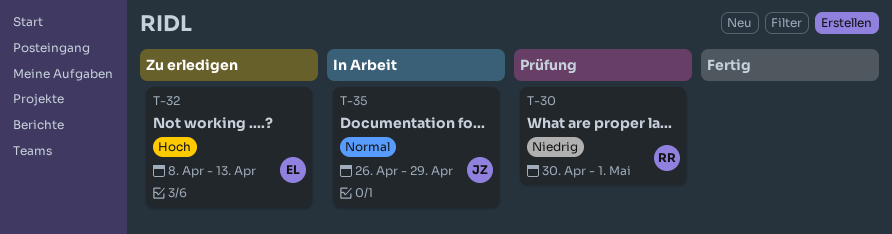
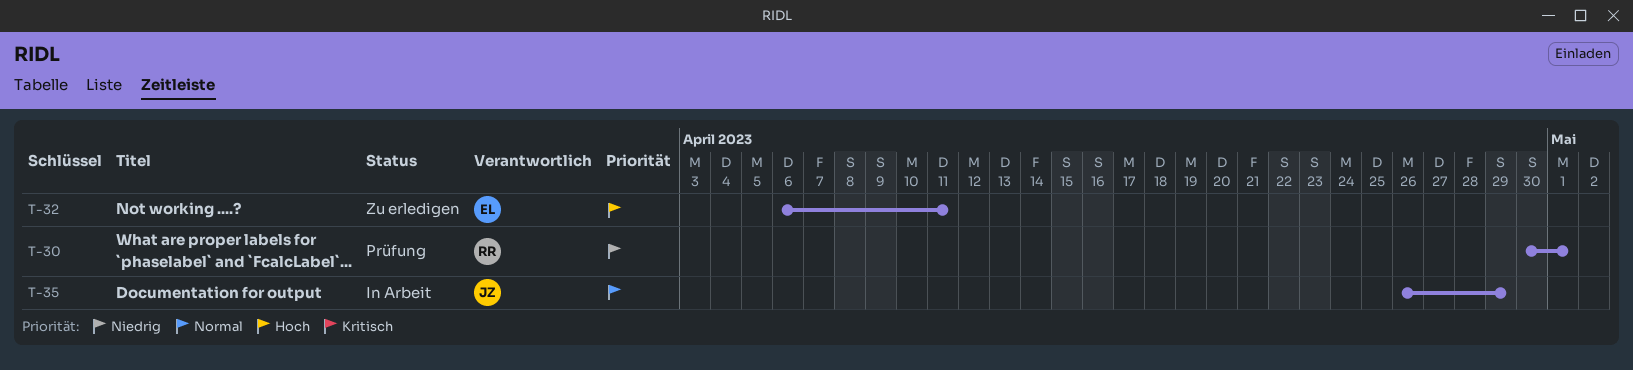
T-32, start: Apr 8 -> Apr 6
T-32, due: Apr 13 -> Apr 11

